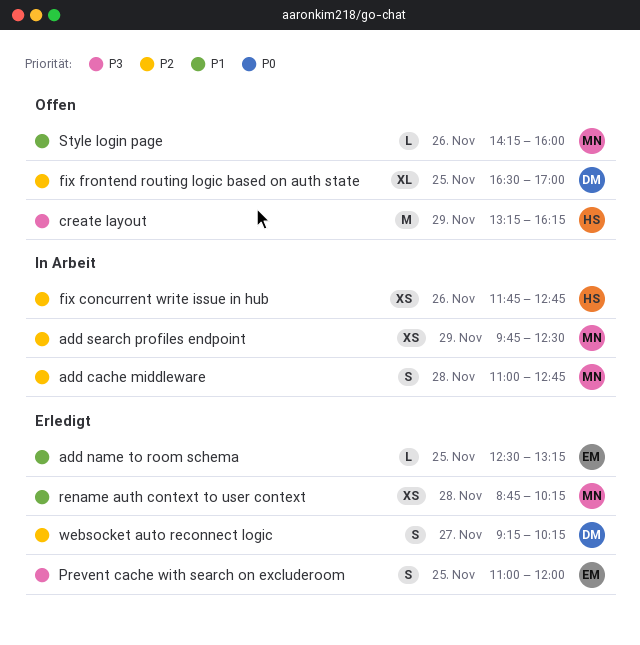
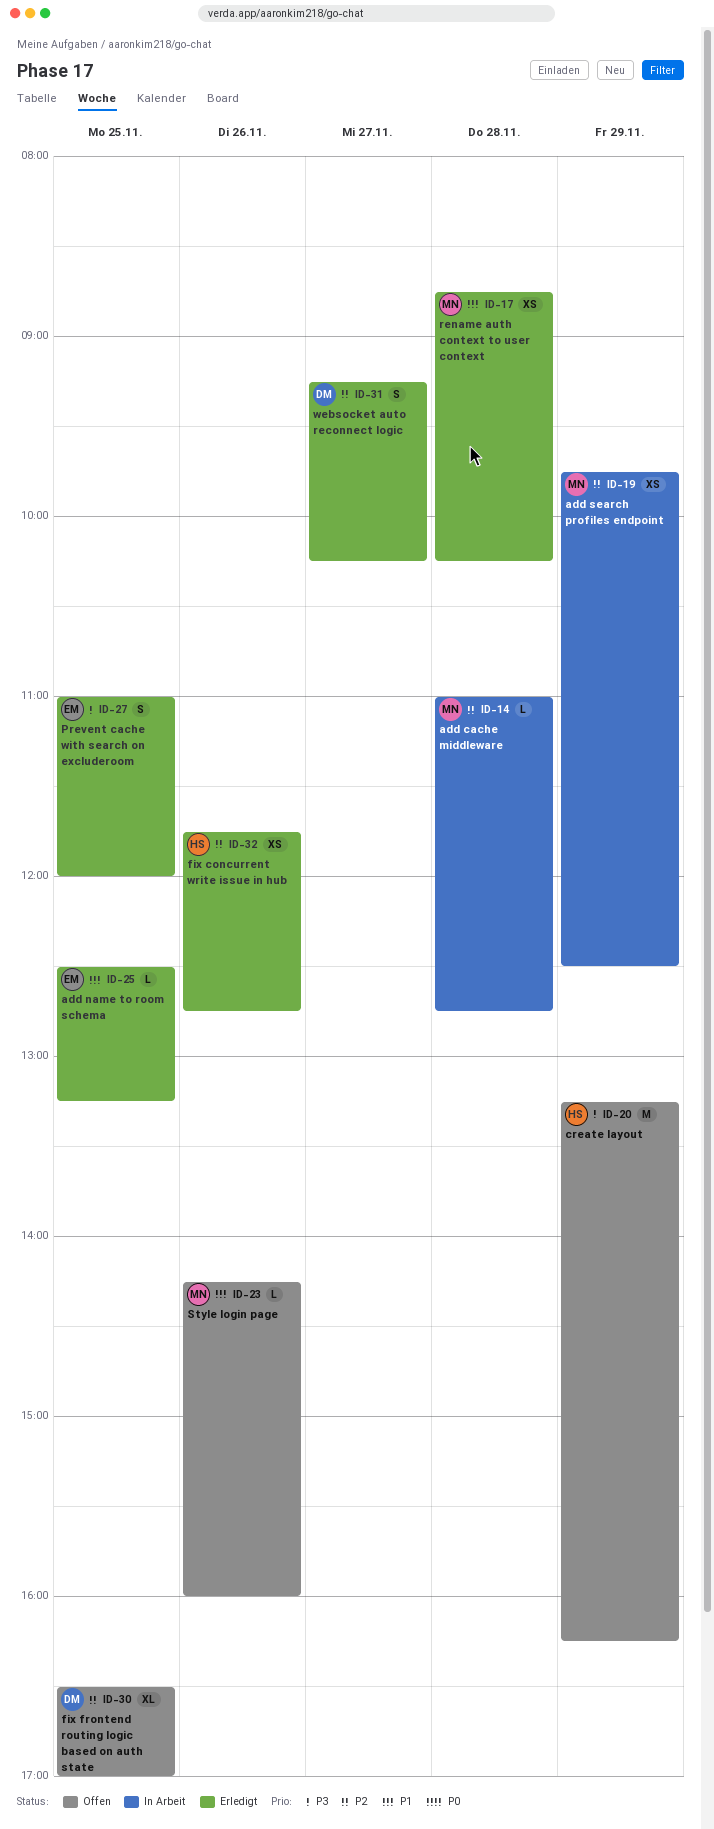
add cache middleware, estimate: S -> L
fix concurrent write issue in hub, status: In Arbeit -> Erledigt

